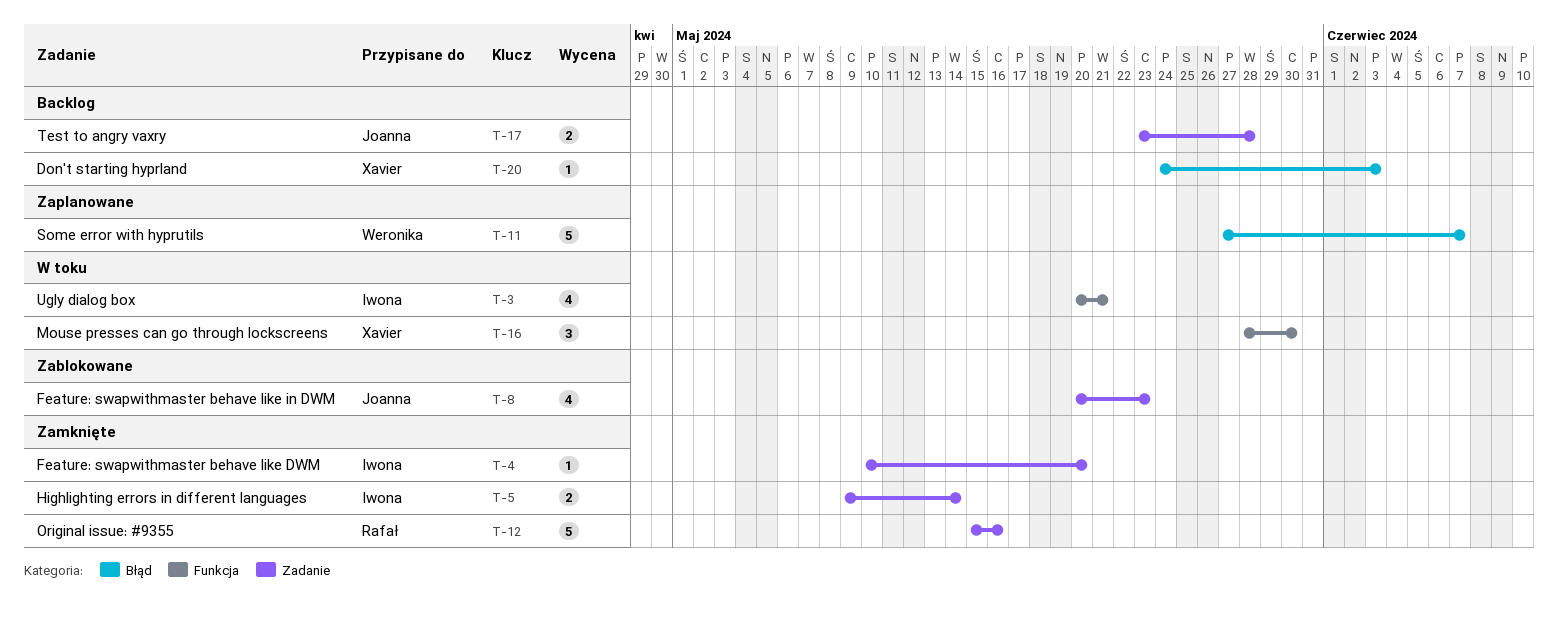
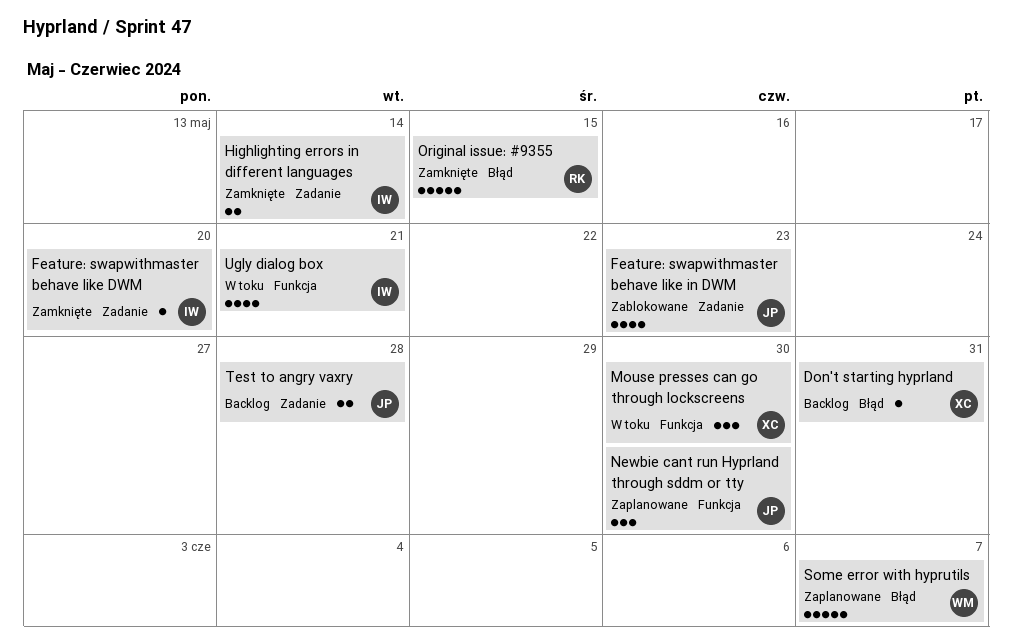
Don't starting hyprland, due: Jun 3 -> May 31
Newbie cant run Hyprland through sddm or tty: none -> present
Original issue: #9355, label: Zadanie -> Błąd
Original issue: #9355, due: May 16 -> May 15

